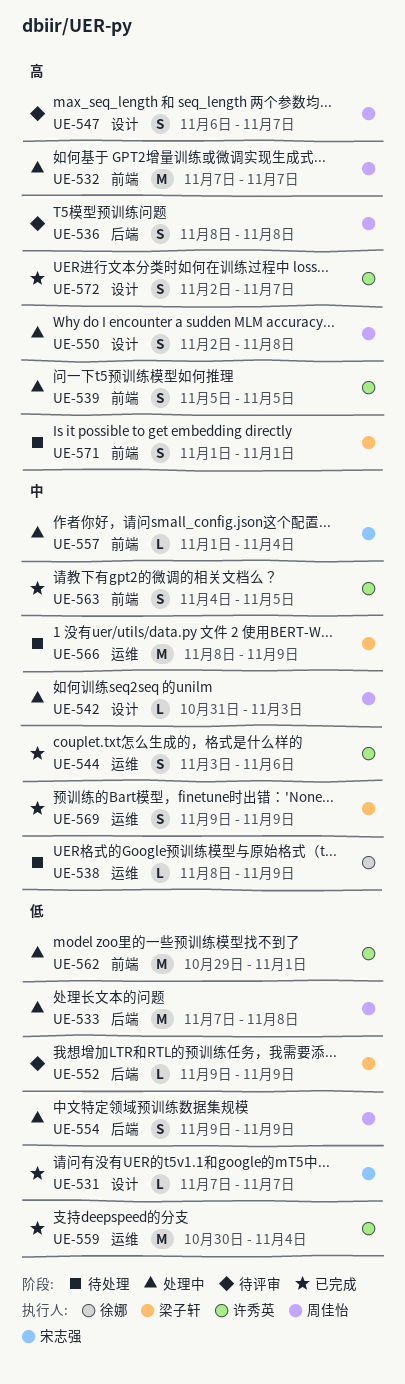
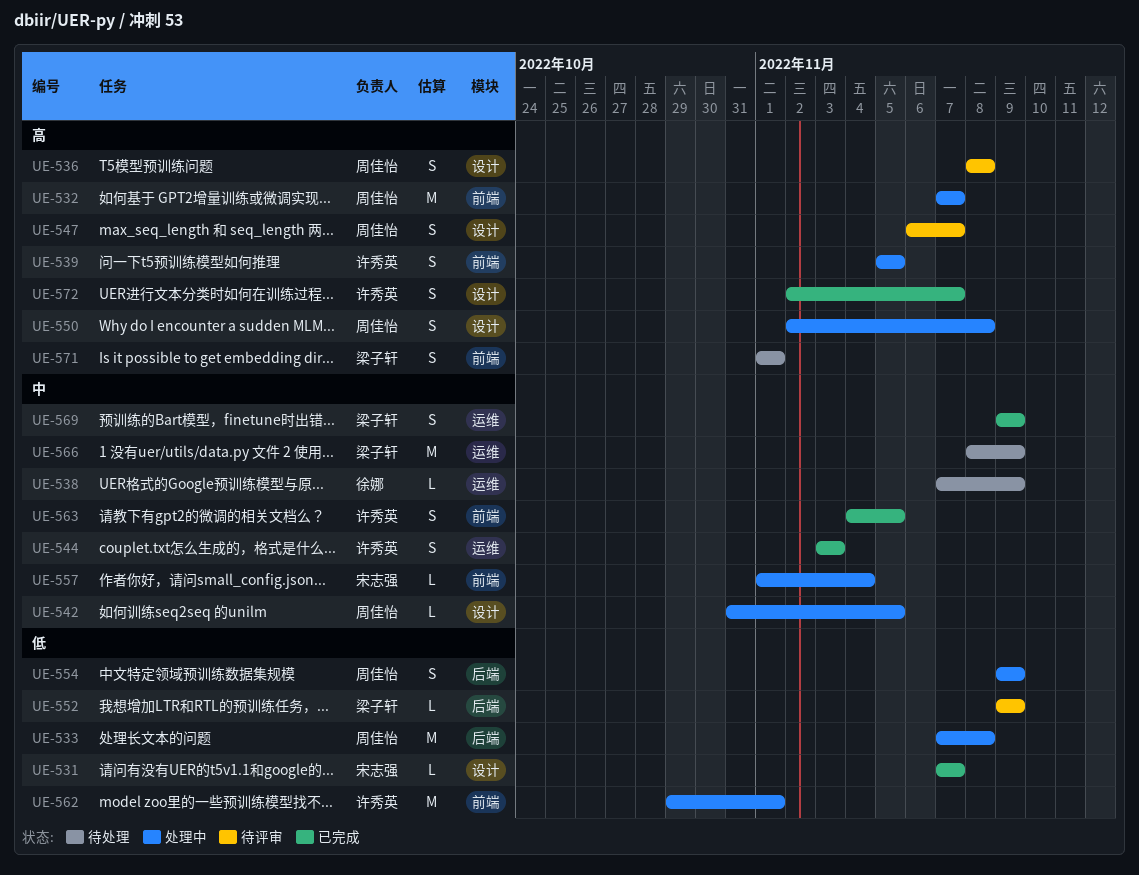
UE-536, label: 后端 -> 设计
UE-538, start: Nov 8 -> Nov 7
UE-542, due: Nov 3 -> Nov 5
UE-544, due: Nov 6 -> Nov 3
UE-559: present -> none

